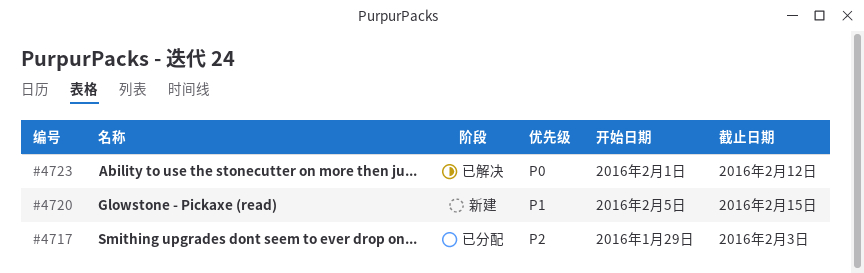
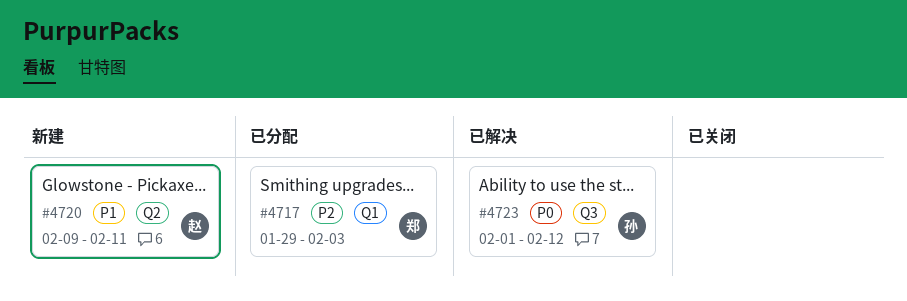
#4720, start: Feb 5 -> Feb 9
#4720, due: Feb 15 -> Feb 11

